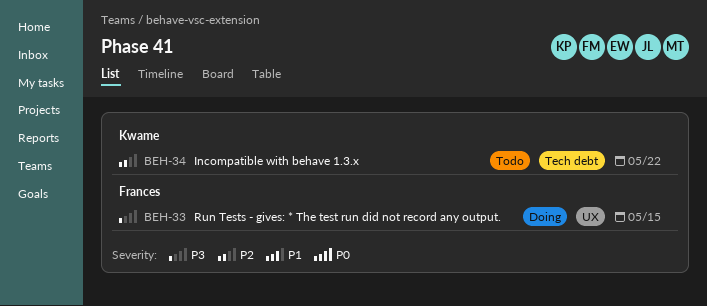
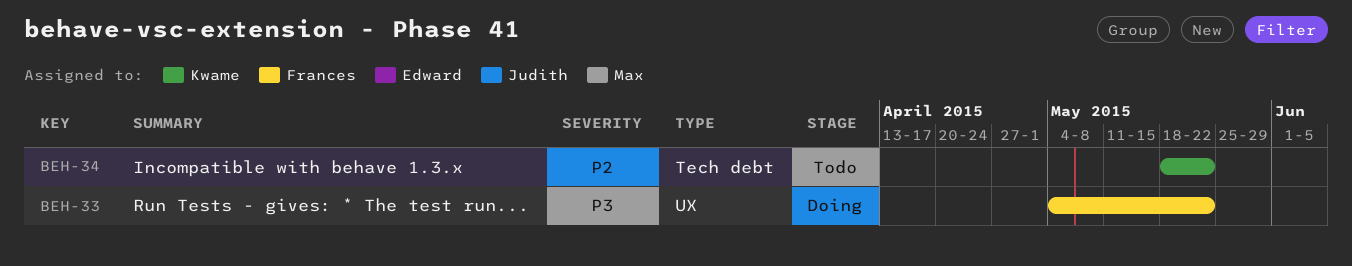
BEH-33, due: May 15 -> May 22

